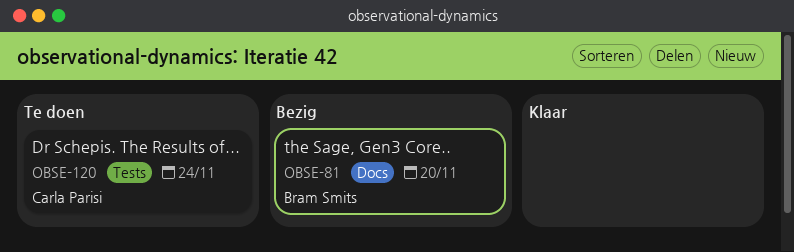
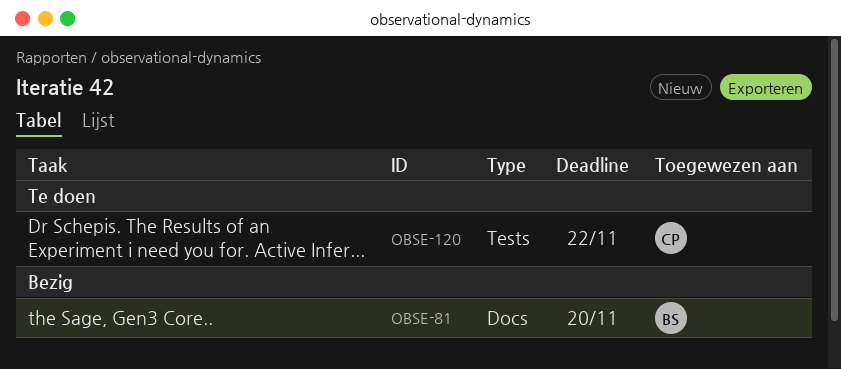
OBSE-120, due: Nov 24 -> Nov 22

